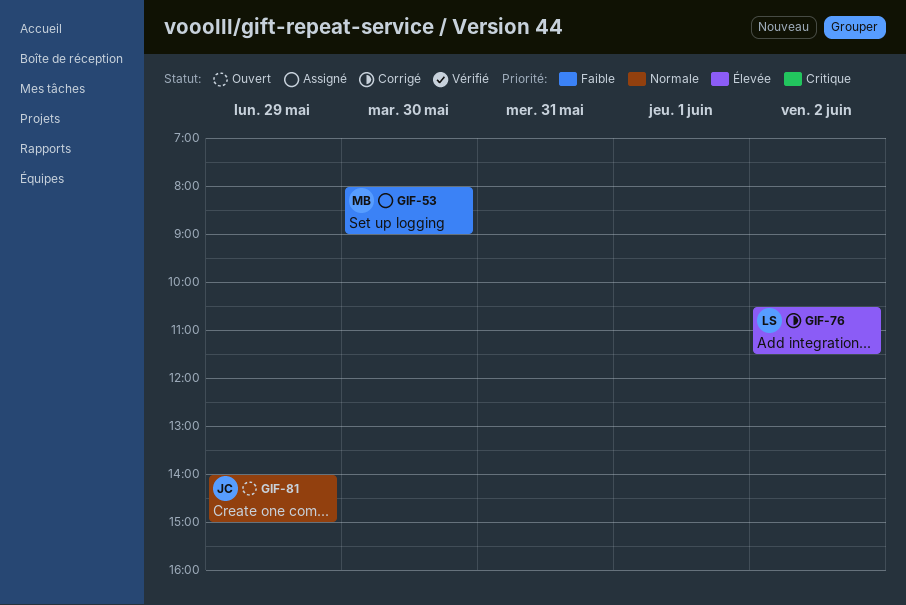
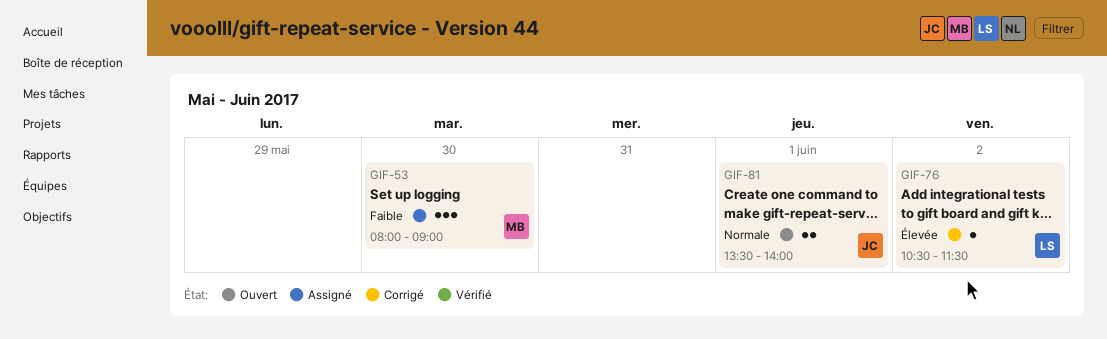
GIF-81, day: May 29 -> Jun 1
GIF-81, begins: 14:00 -> 13:30
GIF-81, ends: 15:00 -> 14:00

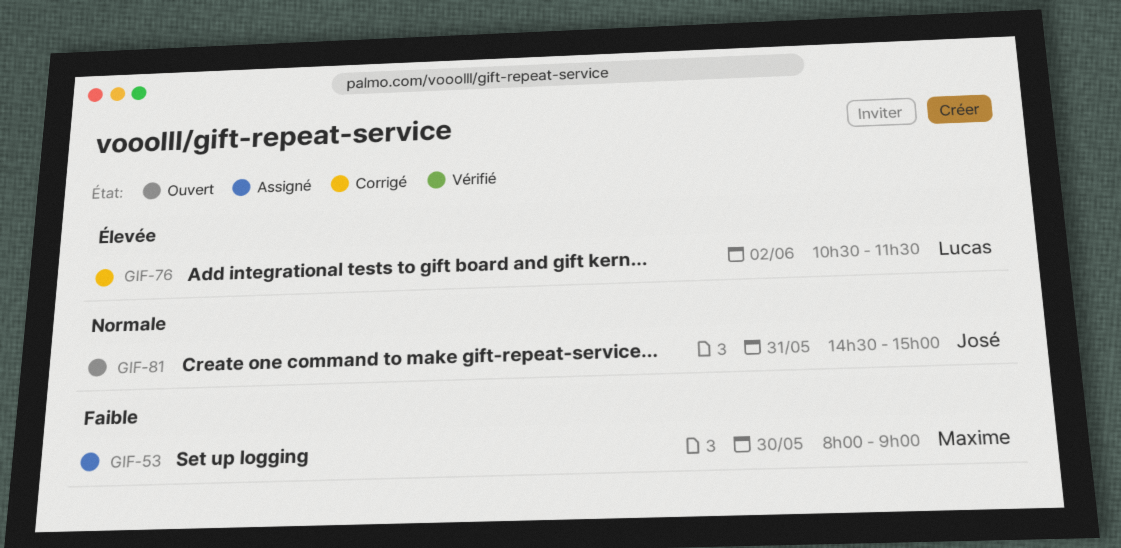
GIF-81, day: Jun 1 -> May 31
GIF-81, begins: 13:30 -> 14:30
GIF-81, ends: 14:00 -> 15:00

